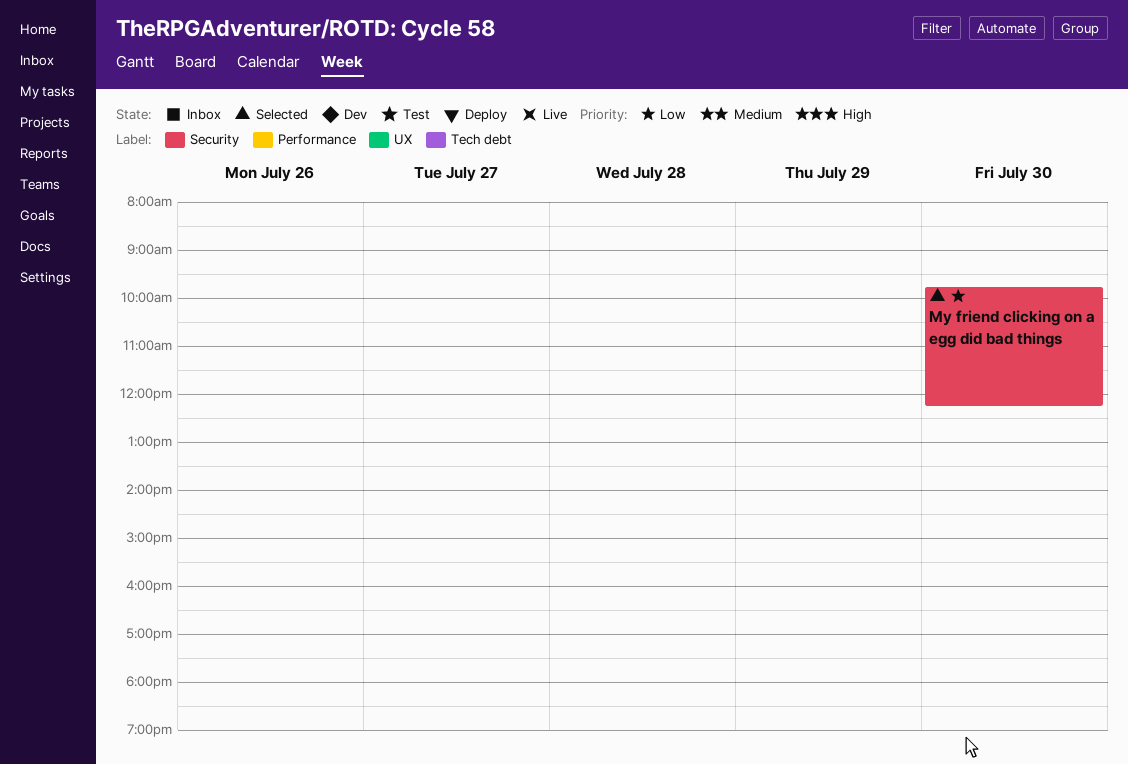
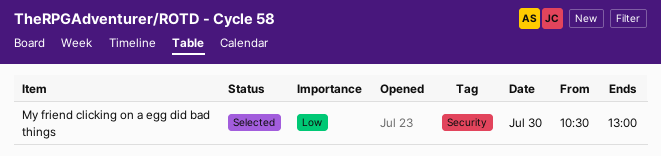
My friend clicking on a egg did bad things, begins: 09:45 -> 10:30
My friend clicking on a egg did bad things, ends: 12:15 -> 13:00

